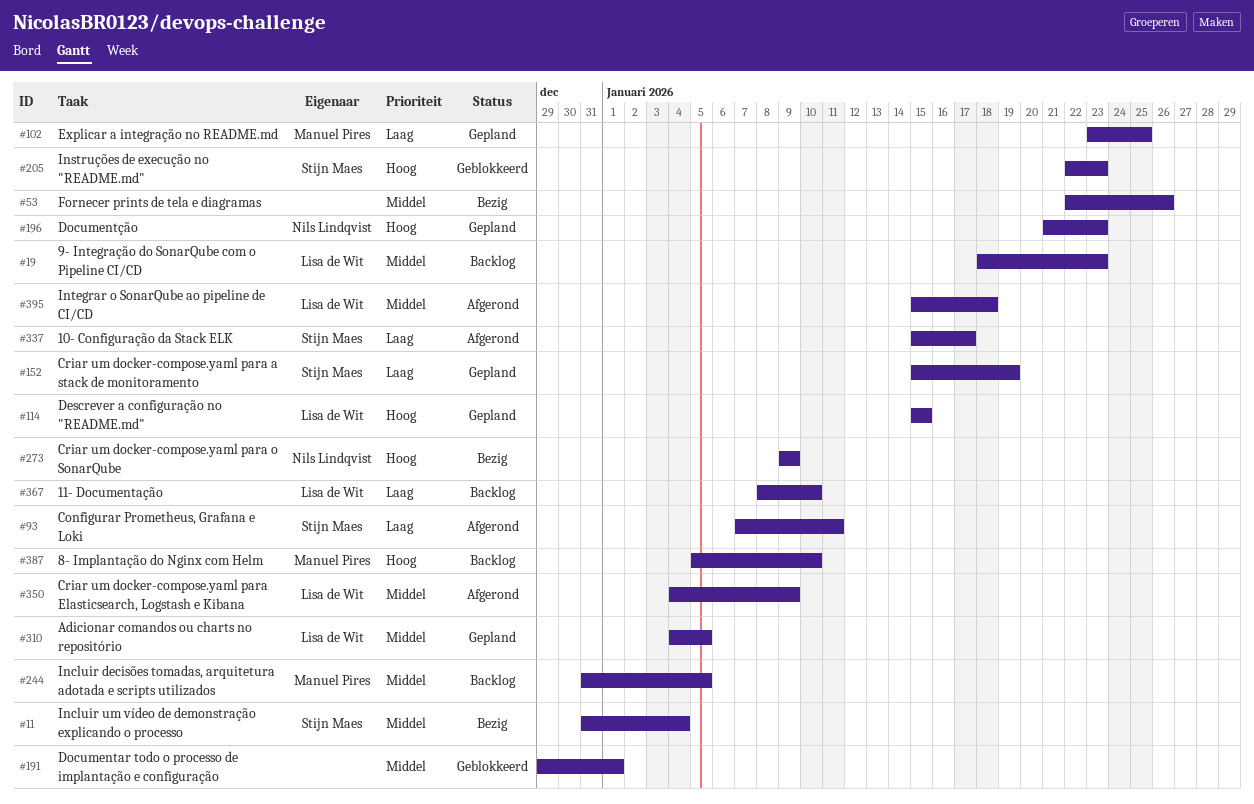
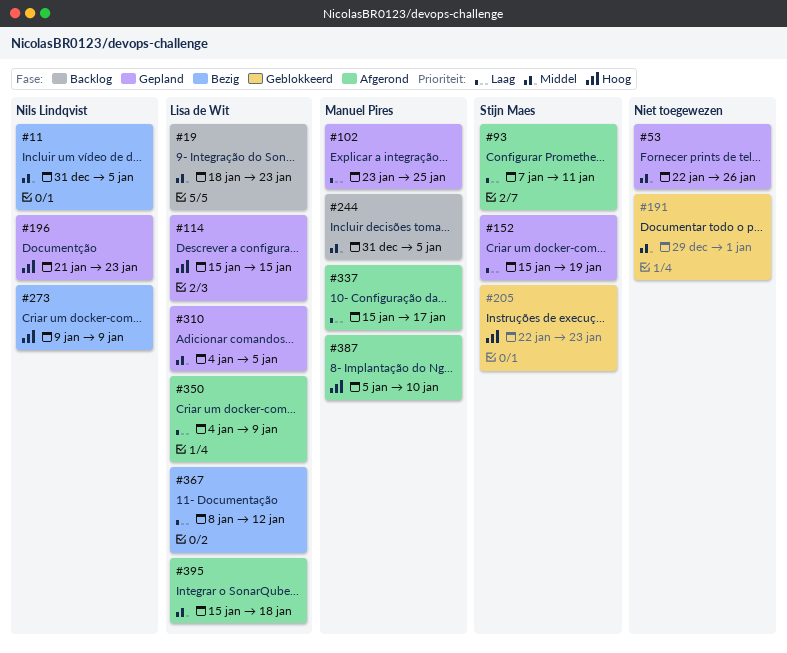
#11, owner: Stijn Maes -> Nils Lindqvist
#11, due: Jan 4 -> Jan 5
#53, status: Bezig -> Gepland
#337, owner: Stijn Maes -> Manuel Pires
#350, priority: Middel -> Laag
#367, status: Backlog -> Bezig
#367, due: Jan 10 -> Jan 12
#387, status: Backlog -> Afgerond

